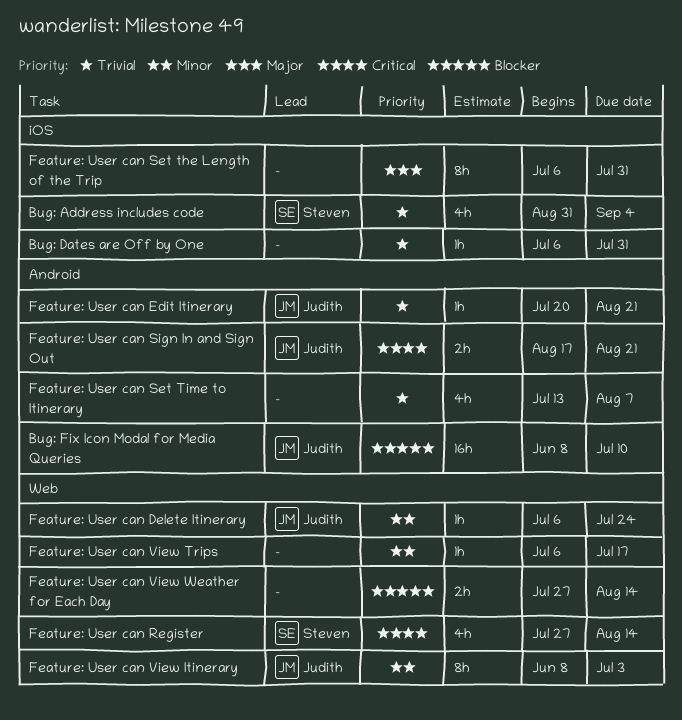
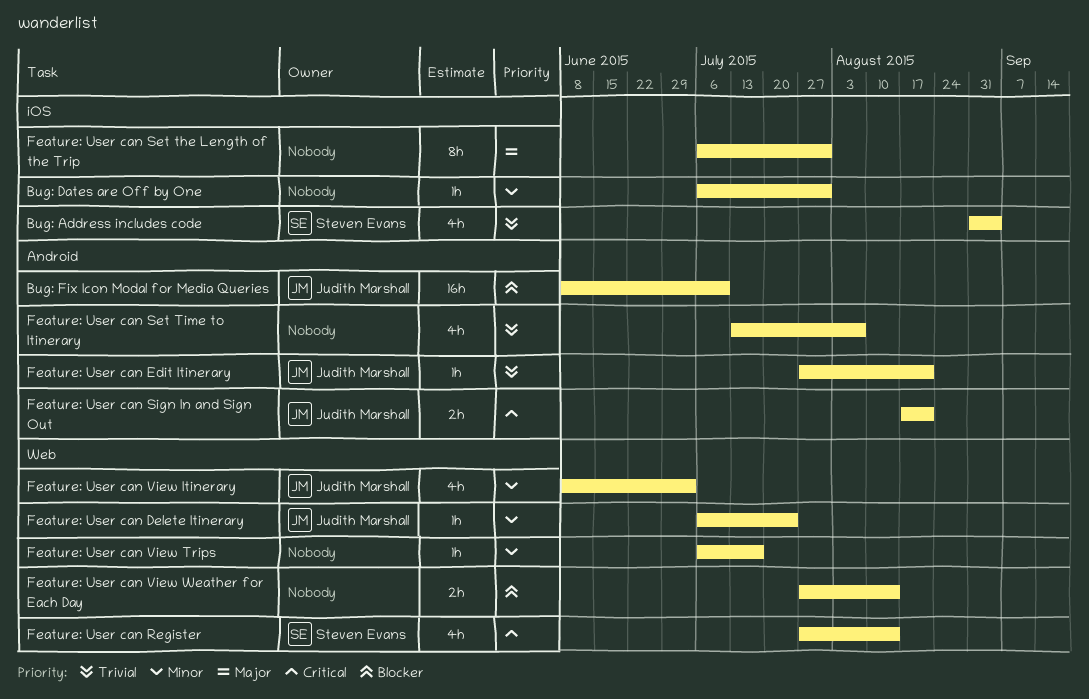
Bug: Dates are Off by One, priority: Trivial -> Minor
Feature: User can Edit Itinerary, start: Jul 20 -> Jul 27
Feature: User can View Itinerary, estimate: 8h -> 4h

